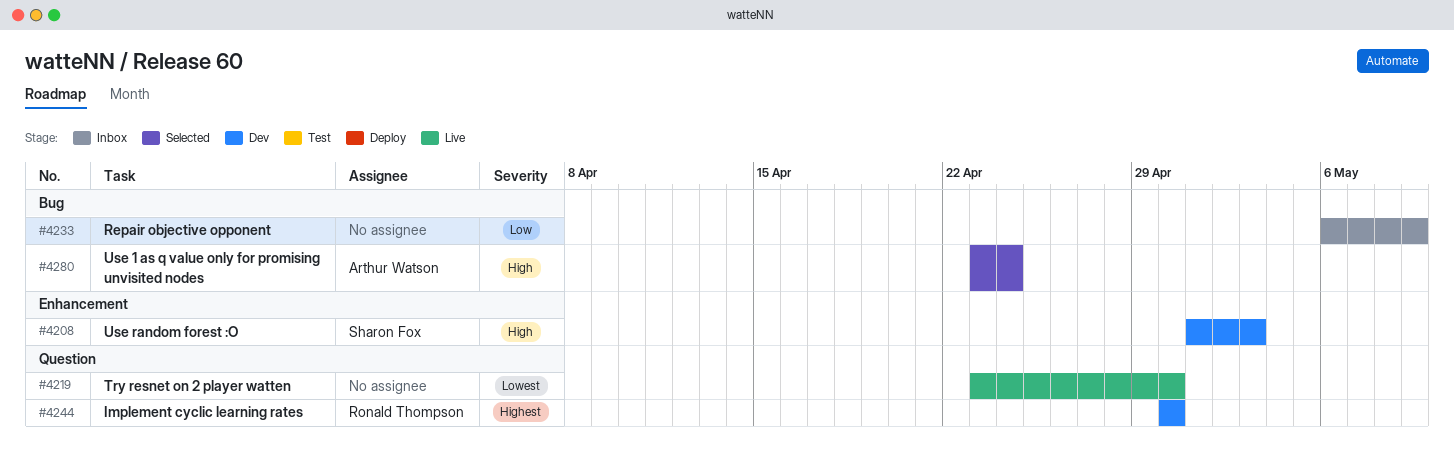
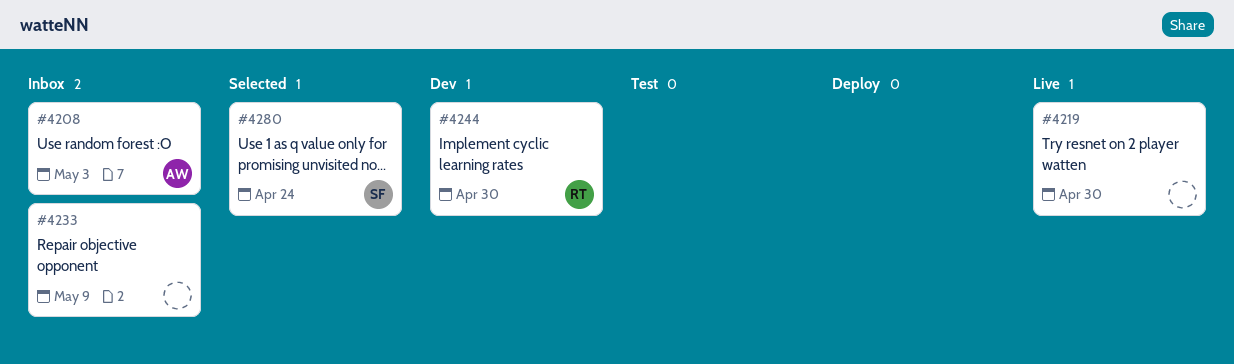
#4208, status: Dev -> Inbox
#4208, owner: Sharon Fox -> Arthur Watson
#4280, owner: Arthur Watson -> Sharon Fox

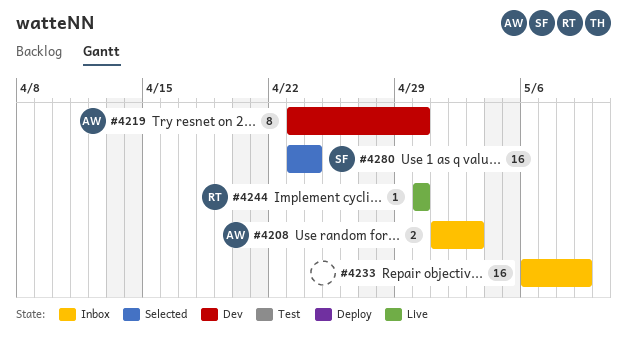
#4219, status: Live -> Dev
#4219, owner: none -> AW
#4244, status: Dev -> Live

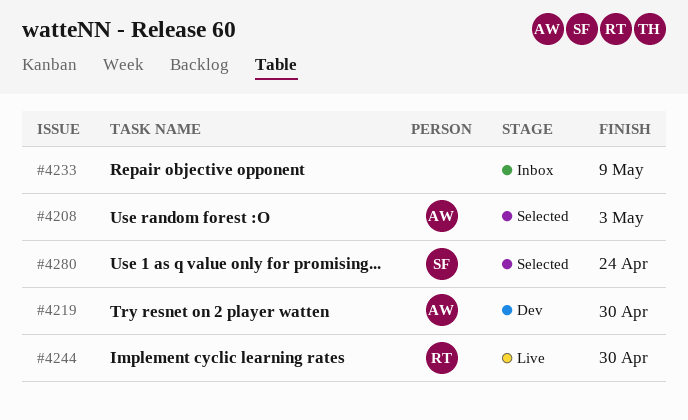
#4208, status: Inbox -> Selected

